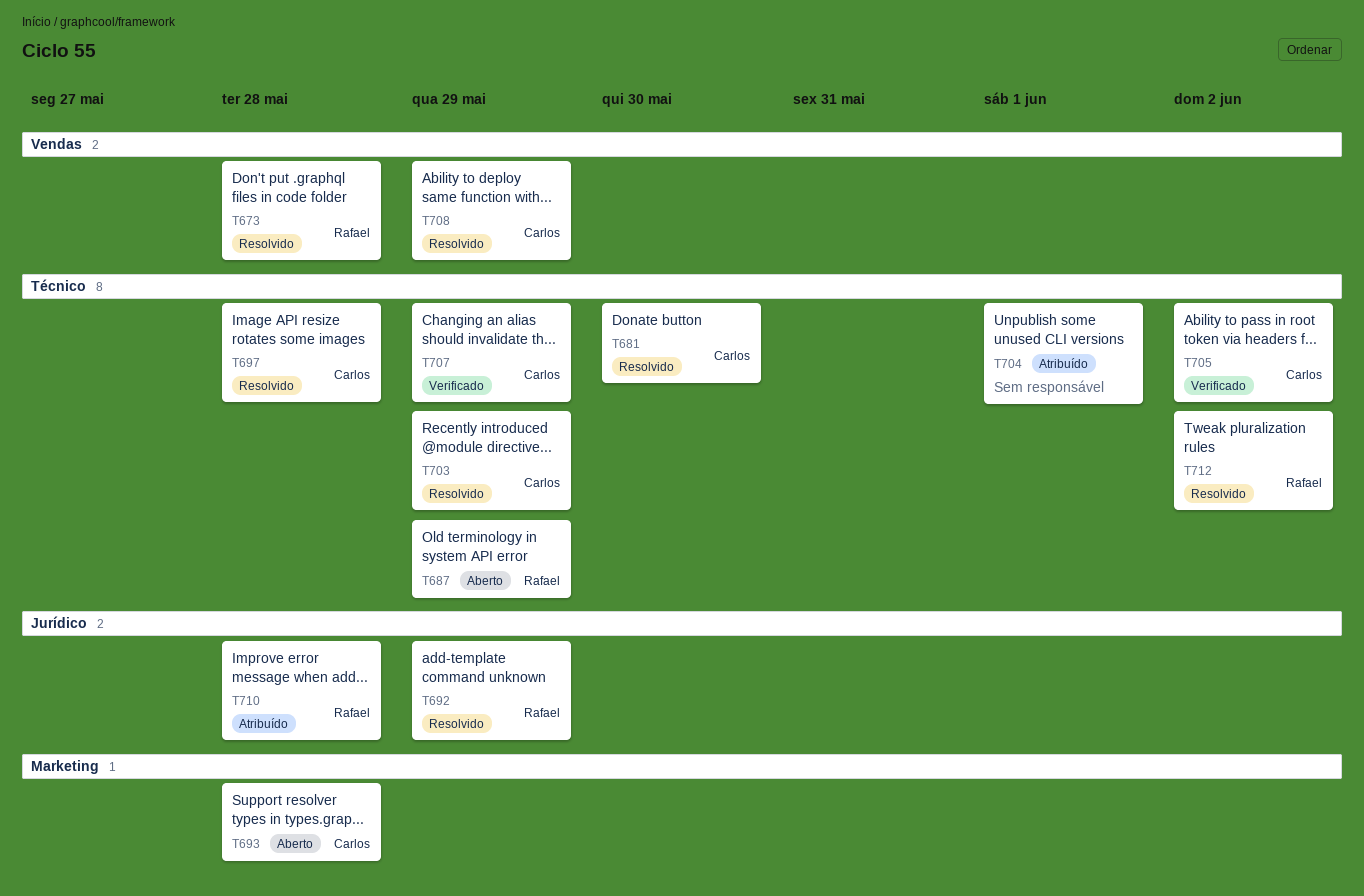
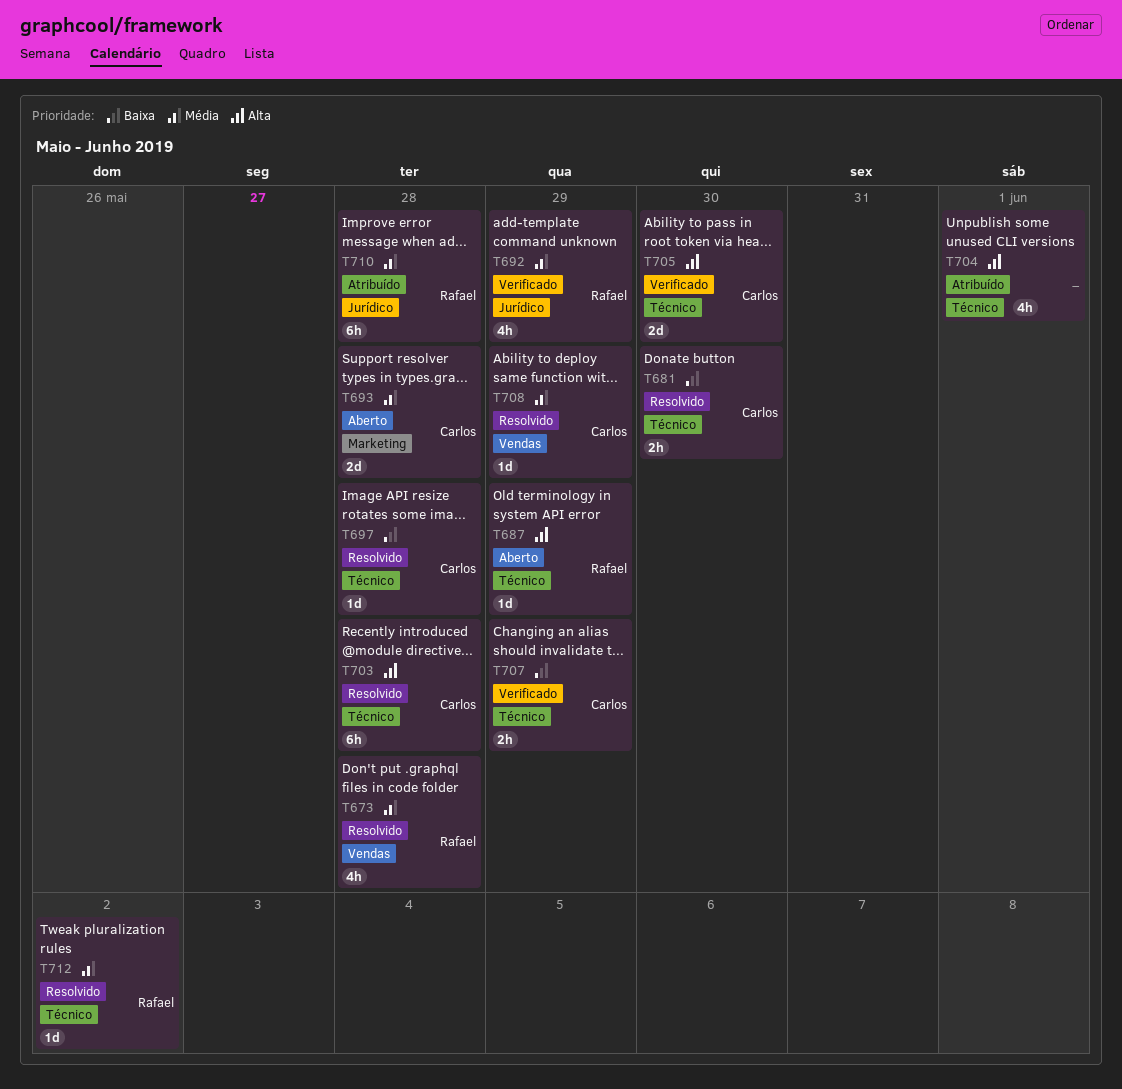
T692, status: Resolvido -> Verificado
T703, due: May 29 -> May 28
T705, due: Jun 2 -> May 30

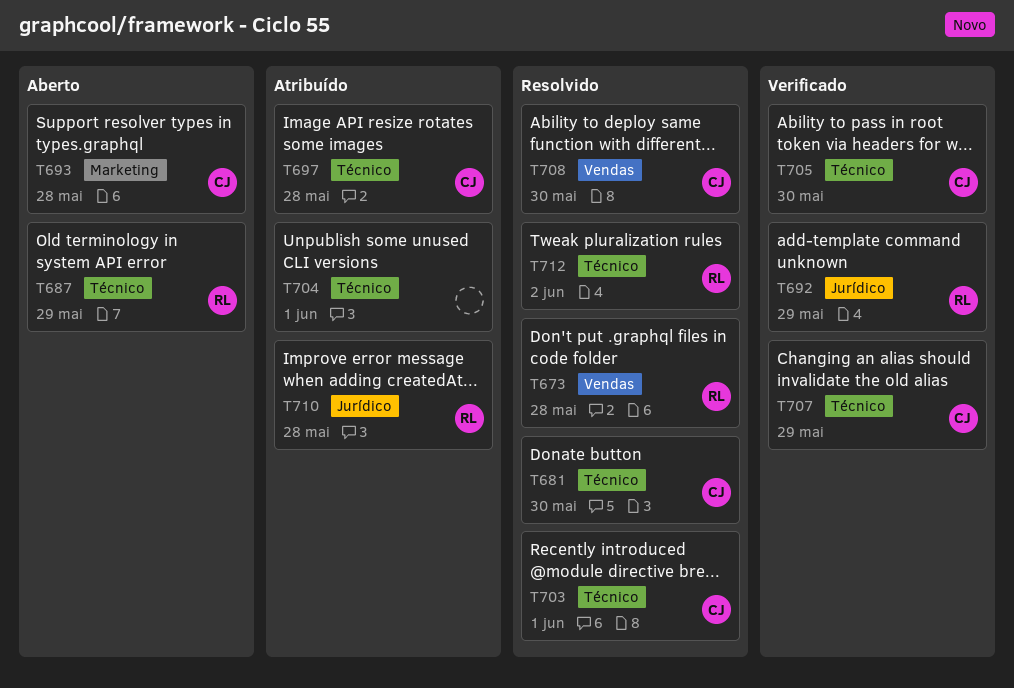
T697, status: Resolvido -> Atribuído
T703, due: May 28 -> Jun 1
T708, due: May 29 -> May 30

